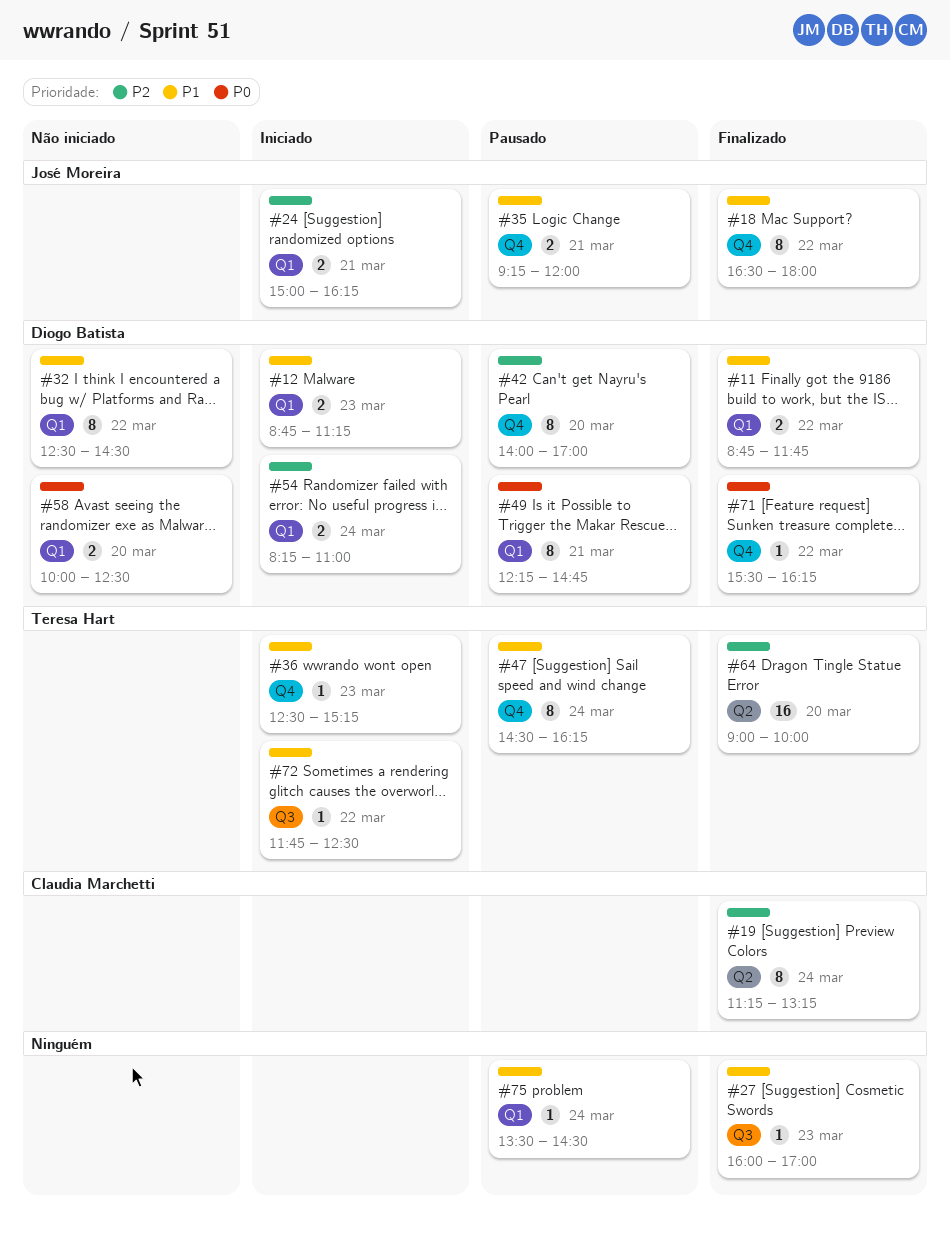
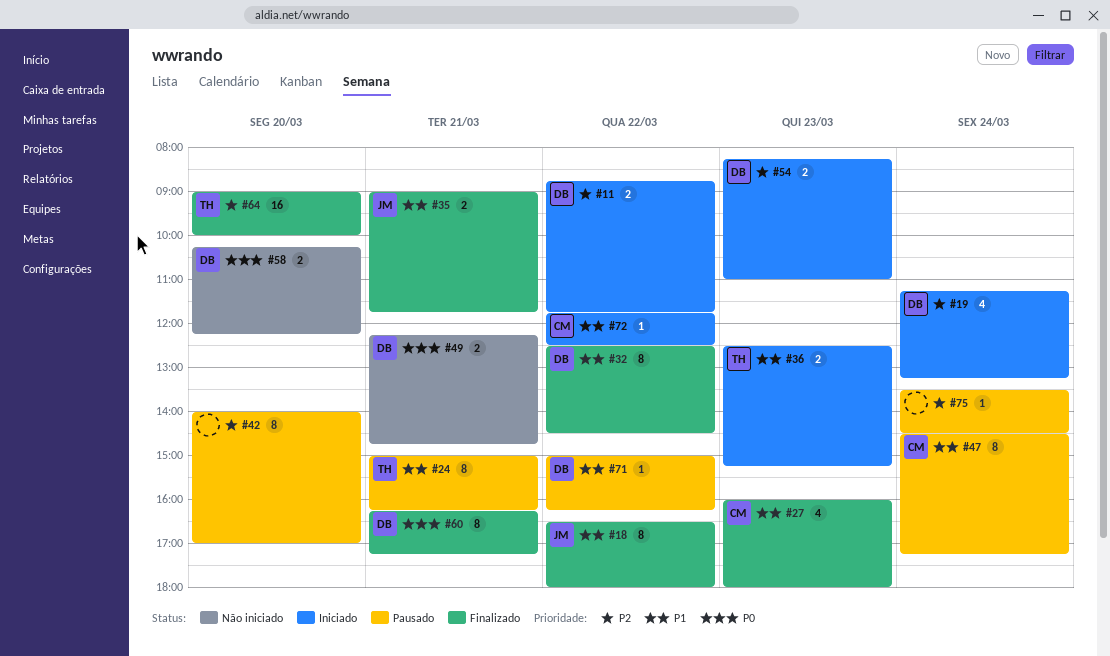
#11, status: Finalizado -> Iniciado
#11, priority: P1 -> P2
#12: present -> none
#19, status: Finalizado -> Iniciado
#19, owner: Claudia Marchetti -> Diogo Batista
#19, estimate: 8 -> 4
#24, status: Iniciado -> Pausado
#24, owner: José Moreira -> Teresa Hart
#24, priority: P2 -> P1
#24, estimate: 2 -> 8
#27, owner: none -> Claudia Marchetti
#27, estimate: 1 -> 4
#27, ends: 17:00 -> 18:00
#32, status: Não iniciado -> Finalizado
#35, status: Pausado -> Finalizado
#35, begins: 09:15 -> 09:00
#35, ends: 12:00 -> 11:45
#36, estimate: 1 -> 2
#42, owner: Diogo Batista -> none
#47, owner: Teresa Hart -> Claudia Marchetti
#47, ends: 16:15 -> 17:15
#49, status: Pausado -> Não iniciado
#49, estimate: 8 -> 2
#54, day: Mar 24 -> Mar 23
#58, begins: 10:00 -> 10:15
#58, ends: 12:30 -> 12:15
#60: none -> present
#71, status: Finalizado -> Pausado
#71, priority: P0 -> P1
#71, begins: 15:30 -> 15:00
#72, owner: Teresa Hart -> Claudia Marchetti
#75, priority: P1 -> P2

